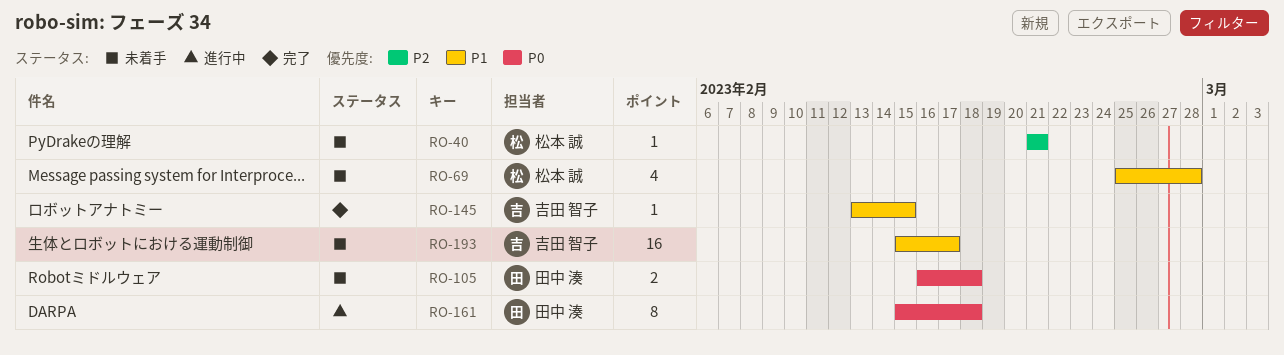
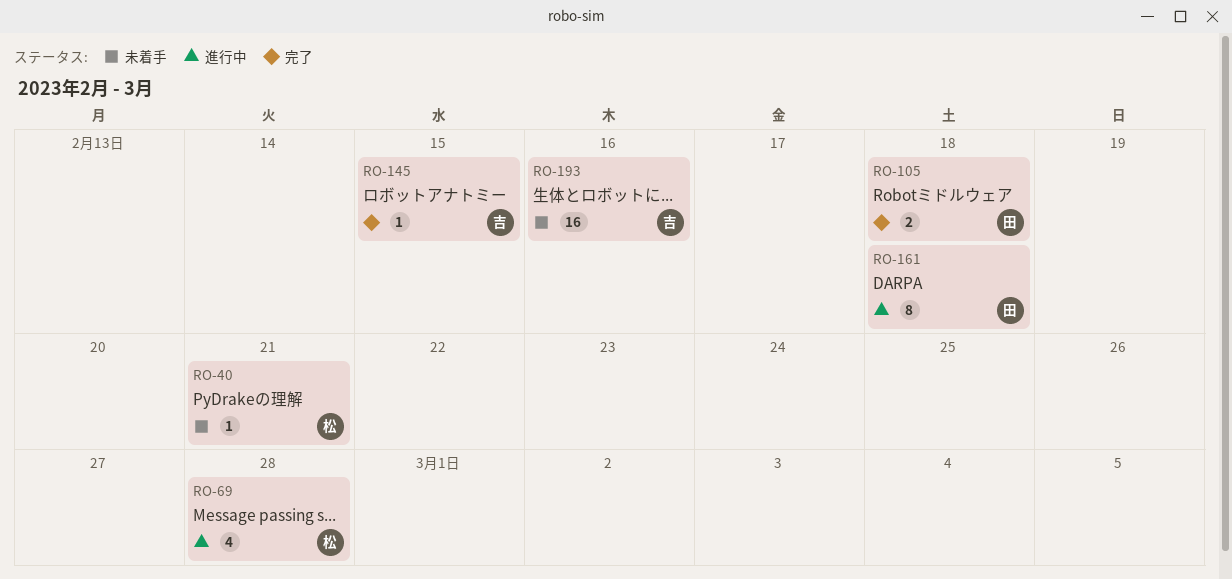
RO-69, status: 未着手 -> 進行中
RO-105, status: 未着手 -> 完了
RO-193, due: Feb 17 -> Feb 16

